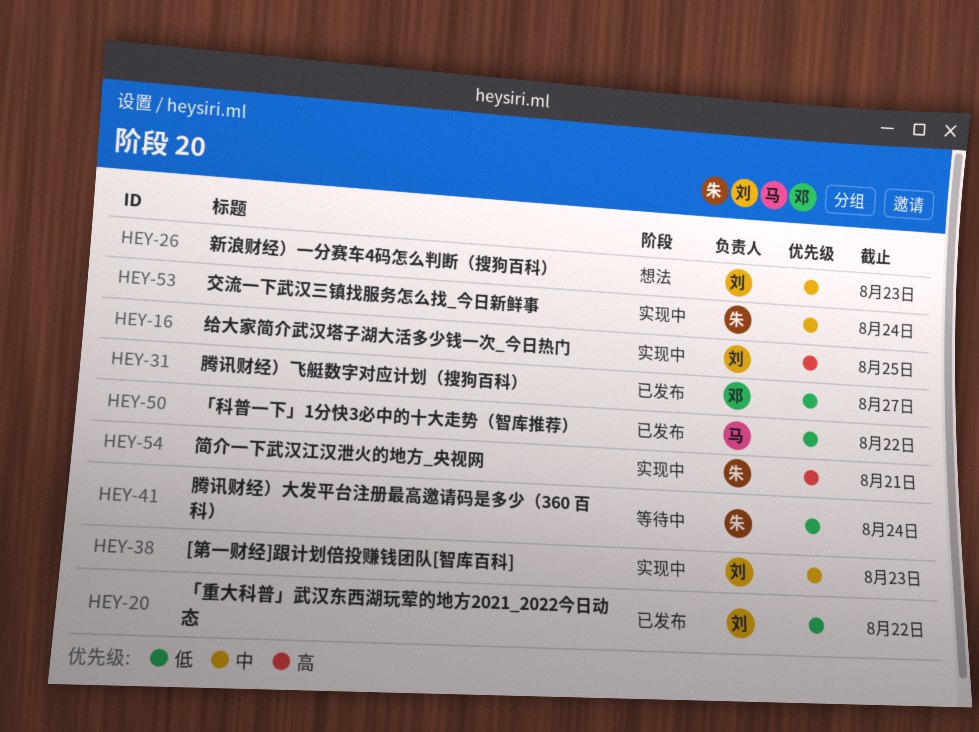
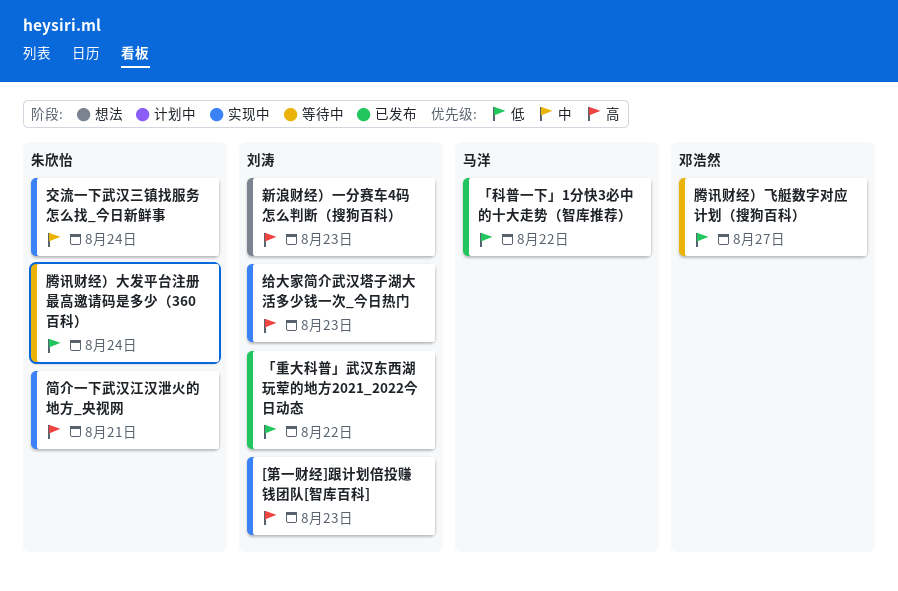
[第一财经]跟计划倍投赚钱团队[智库百科], priority: 中 -> 高
新浪财经）一分赛车4码怎么判断（搜狗百科）, priority: 中 -> 高
给大家简介武汉塔子湖大活多少钱一次_今日热门, due: Aug 25 -> Aug 23
腾讯财经）飞艇数字对应计划（搜狗百科）, status: 已发布 -> 等待中

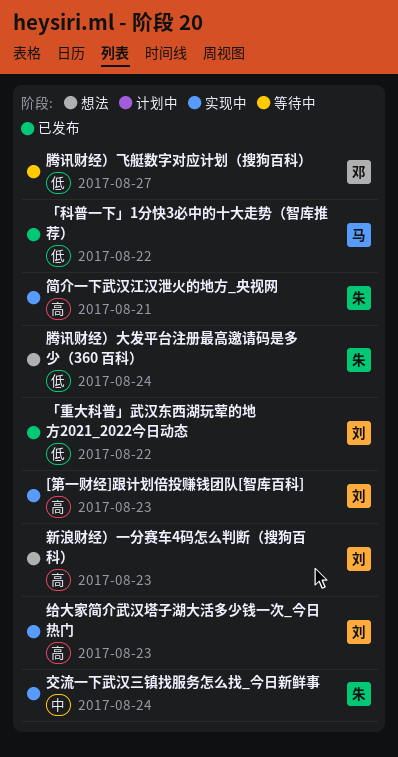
腾讯财经）大发平台注册最高邀请码是多少（360 百科）, status: 等待中 -> 想法

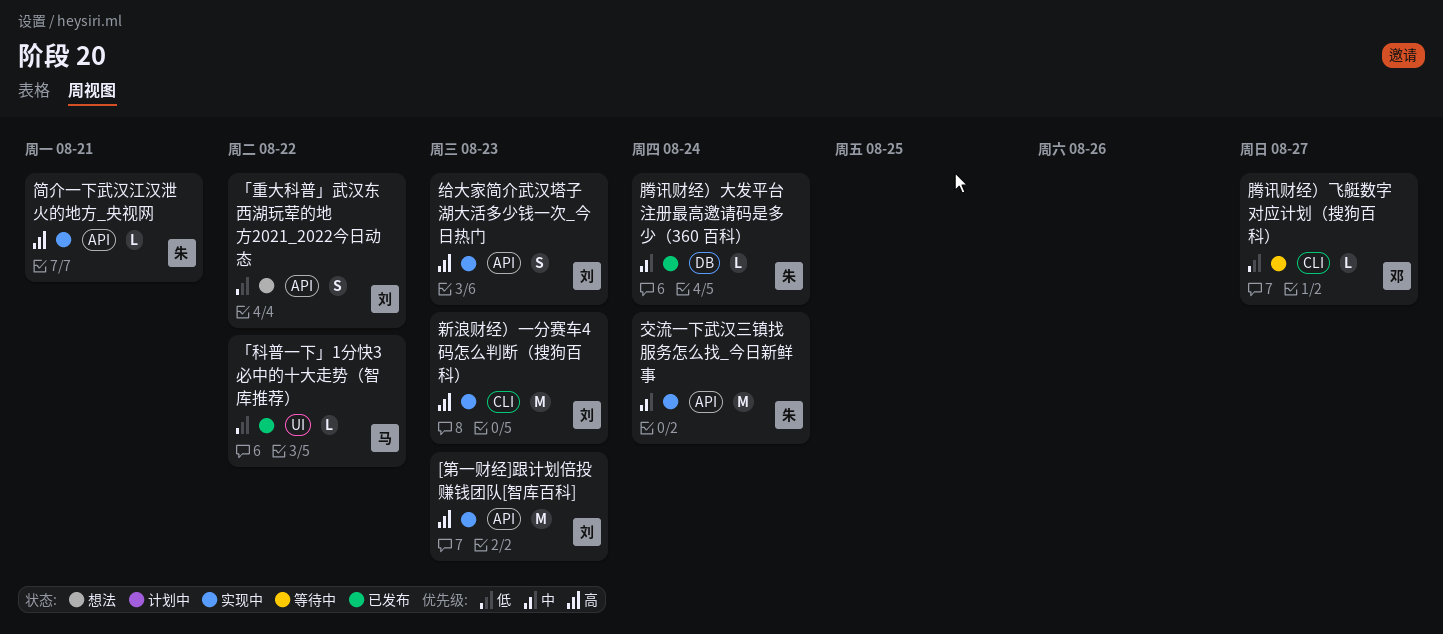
「重大科普」武汉东西湖玩荤的地方2021_2022今日动态, status: 已发布 -> 想法
新浪财经）一分赛车4码怎么判断（搜狗百科）, status: 想法 -> 实现中
腾讯财经）大发平台注册最高邀请码是多少（360 百科）, status: 想法 -> 已发布
腾讯财经）大发平台注册最高邀请码是多少（360 百科）, priority: 低 -> 中

